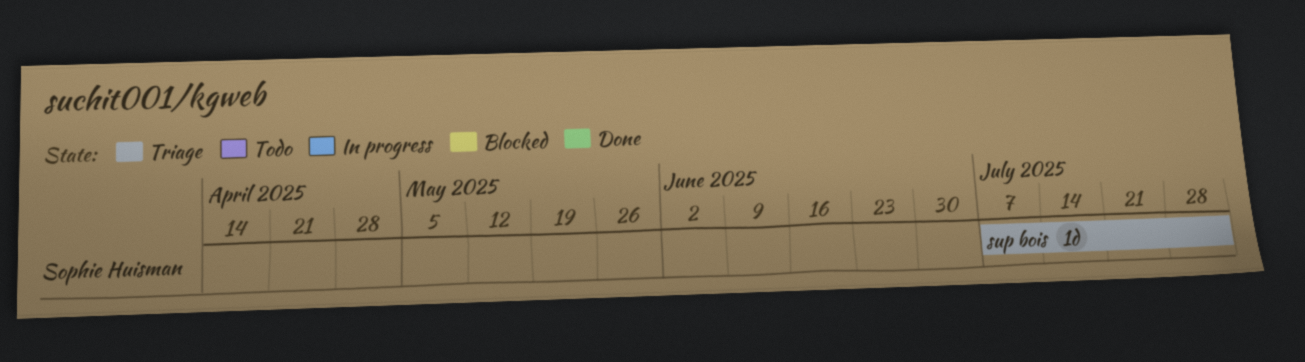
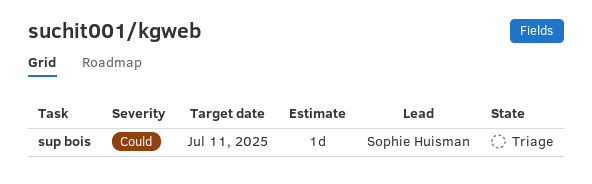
sup bois, due: Aug 1 -> Jul 11

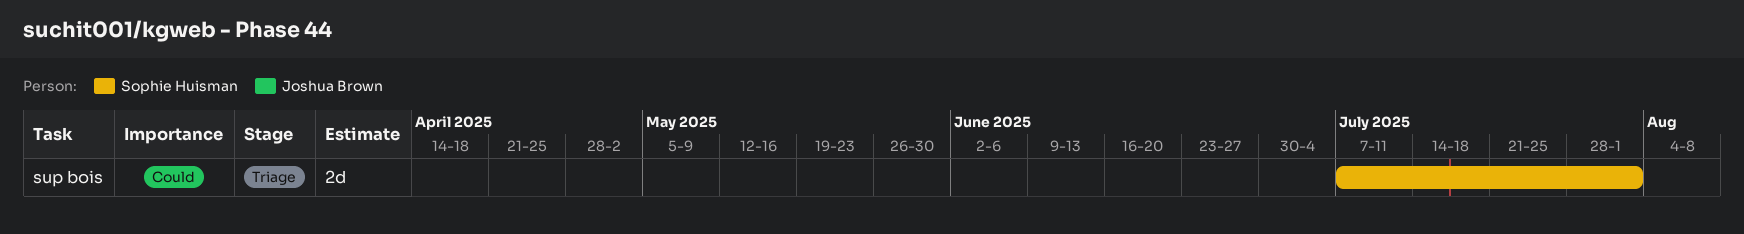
sup bois, estimate: 1d -> 2d
sup bois, due: Jul 11 -> Aug 1

